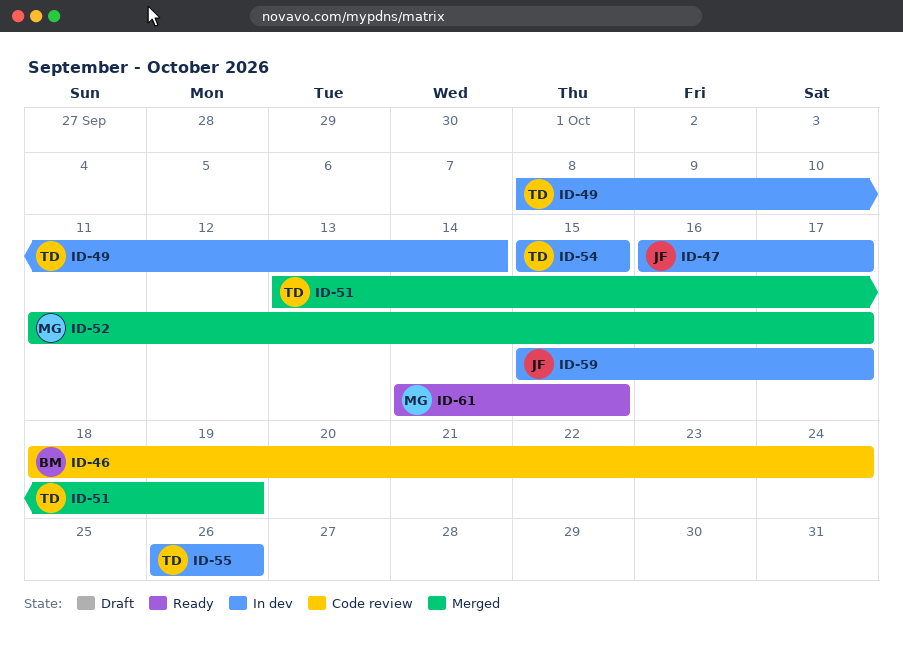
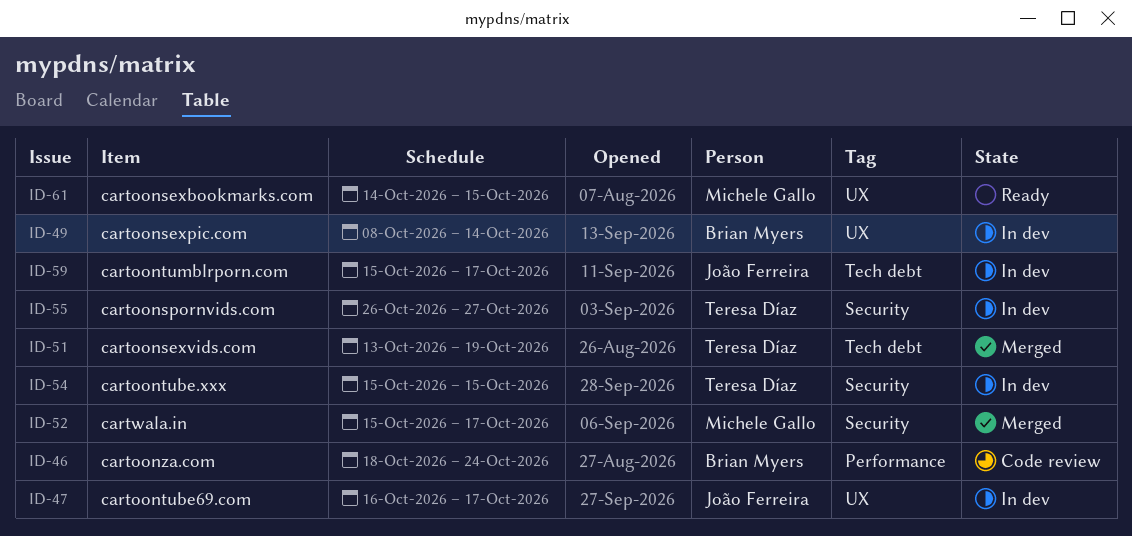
ID-49, owner: Teresa Díaz -> Brian Myers
ID-52, start: Oct 11 -> Oct 15
ID-55, due: Oct 26 -> Oct 27

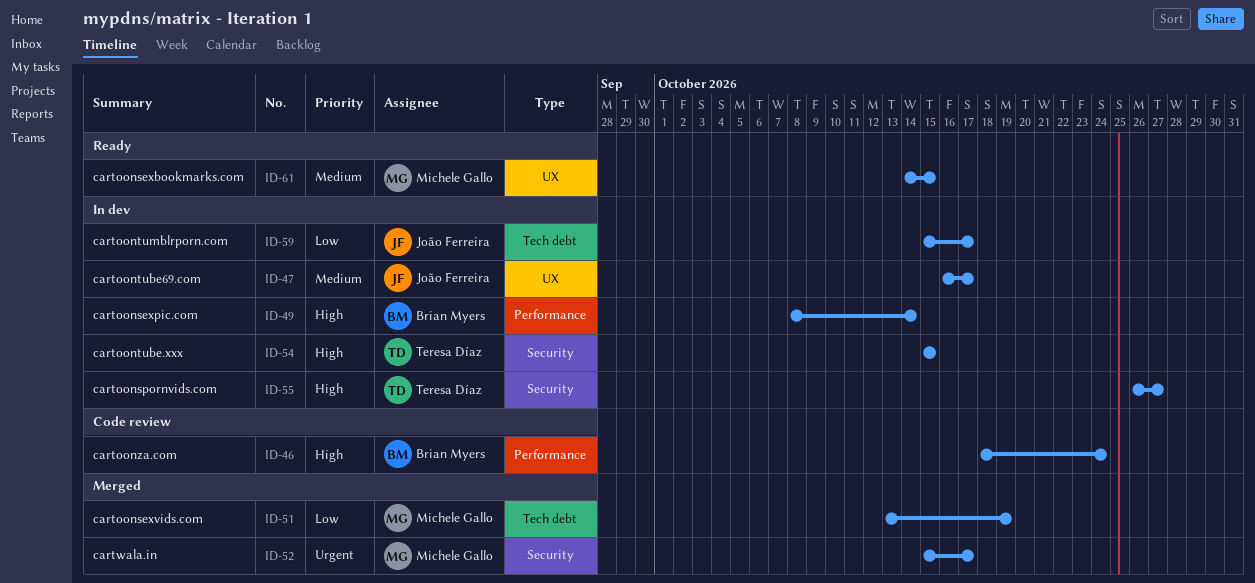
ID-49, label: UX -> Performance
ID-51, owner: Teresa Díaz -> Michele Gallo

